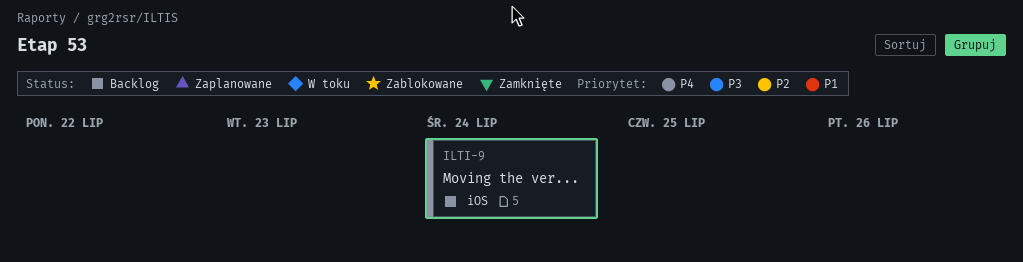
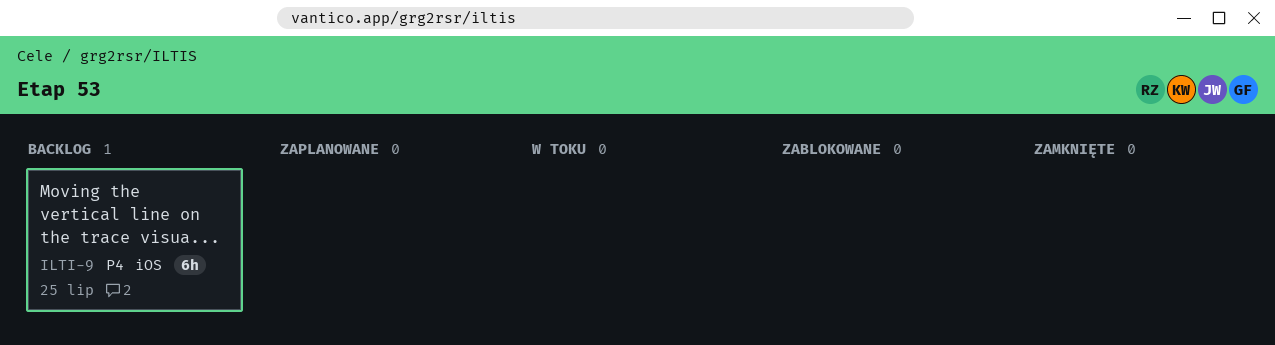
ILTI-9, due: Jul 24 -> Jul 25

